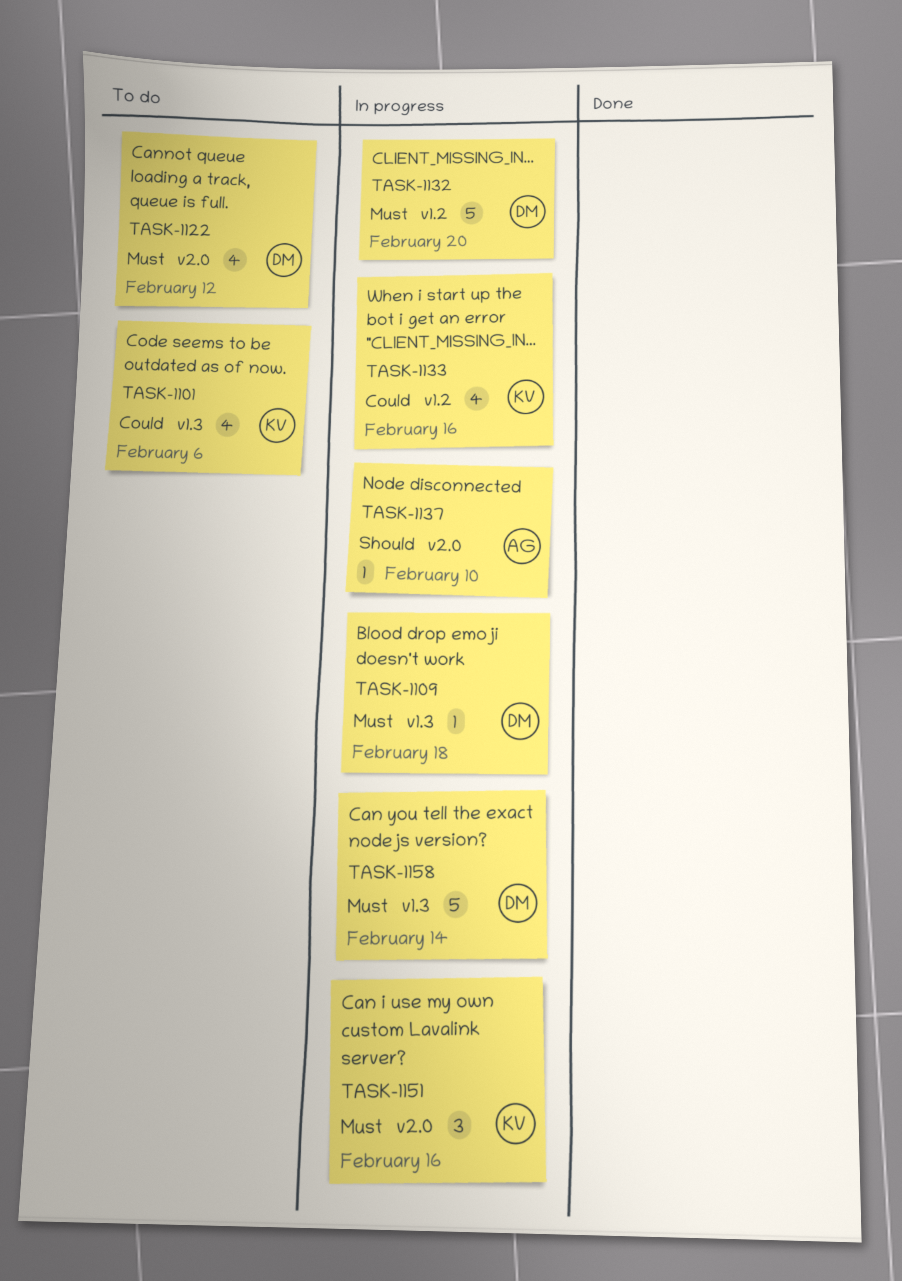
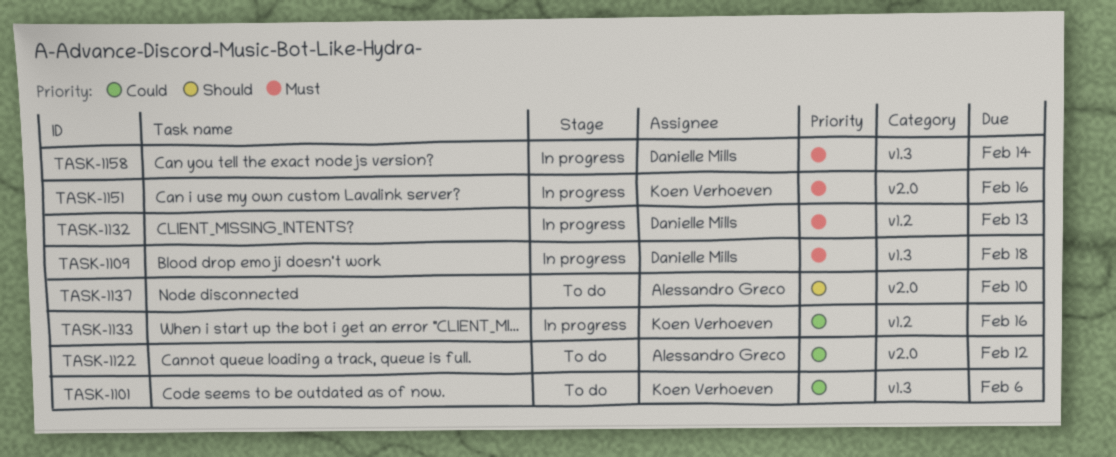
TASK-1122, owner: Danielle Mills -> Alessandro Greco
TASK-1122, priority: Must -> Could
TASK-1132, due: Feb 20 -> Feb 13
TASK-1137, status: In progress -> To do

